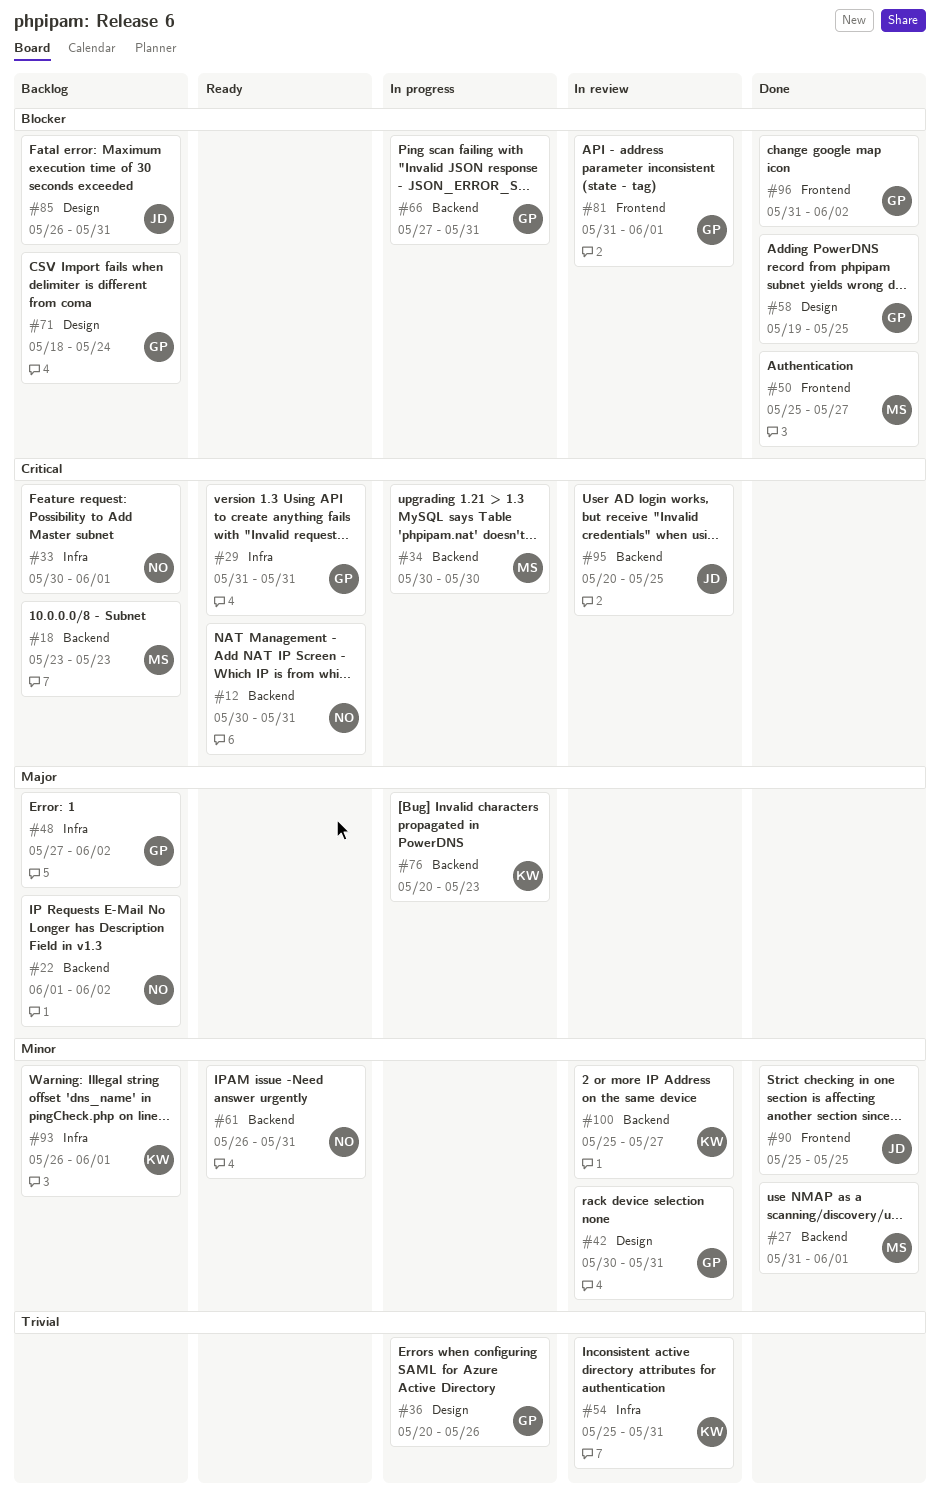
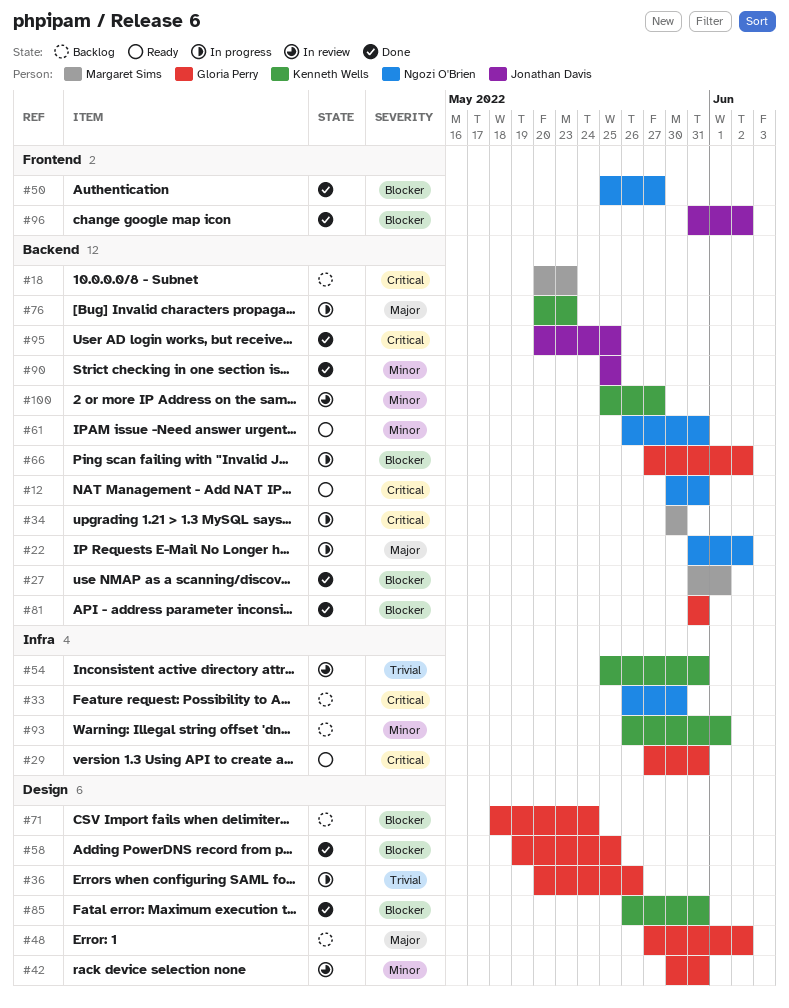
#18, start: May 23 -> May 20
#22, status: Backlog -> In progress
#22, start: Jun 1 -> May 31
#27, priority: Minor -> Blocker
#29, start: May 31 -> May 27
#33, start: May 30 -> May 26
#33, due: Jun 1 -> May 30
#48, label: Infra -> Design
#50, owner: Margaret Sims -> Ngozi O'Brien
#66, due: May 31 -> Jun 2
#81, status: In review -> Done
#81, label: Frontend -> Backend
#81, due: Jun 1 -> May 31
#85, status: Backlog -> Done
#85, owner: Jonathan Davis -> Kenneth Wells
#90, label: Frontend -> Backend
#95, status: In review -> Done
#96, owner: Gloria Perry -> Jonathan Davis

